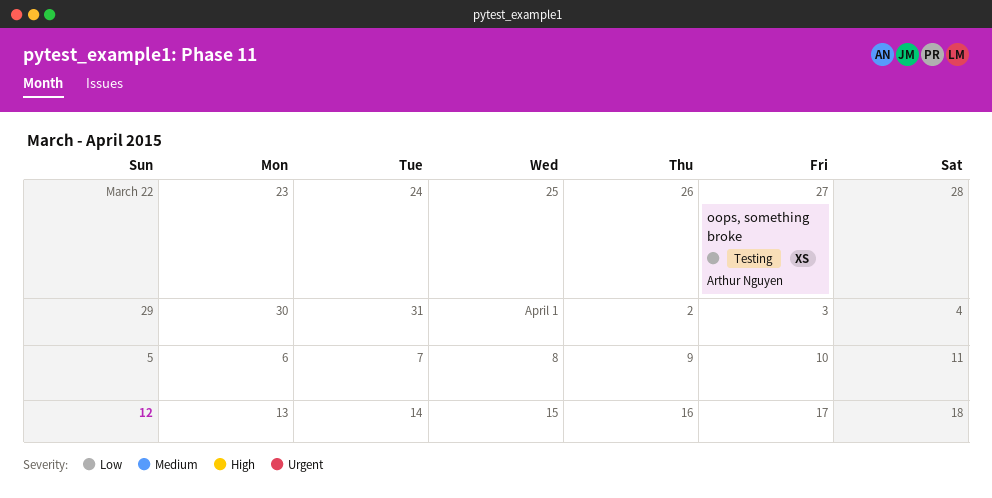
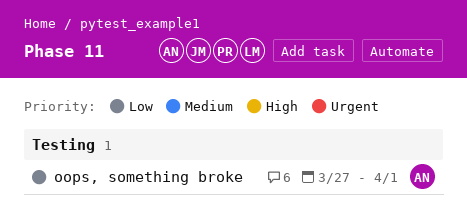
oops, something broke, due: Mar 27 -> Apr 1

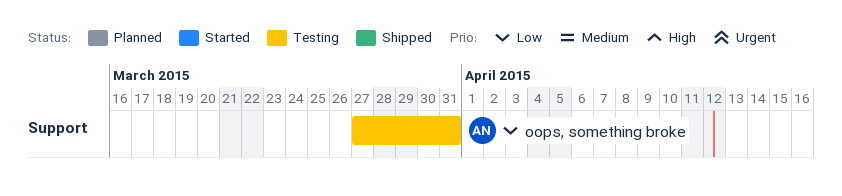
oops, something broke, due: Apr 1 -> Mar 31

